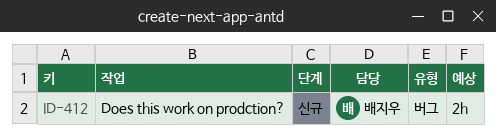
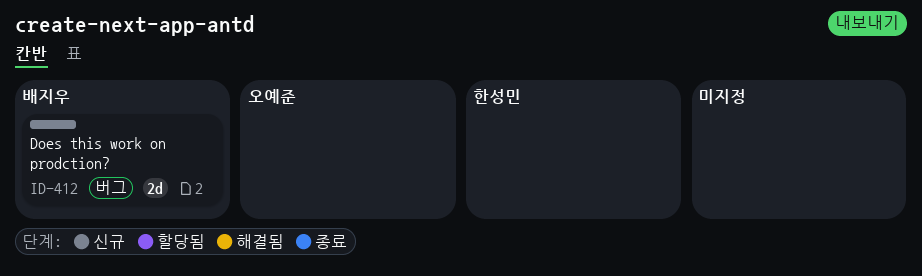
ID-412, estimate: 2h -> 2d

